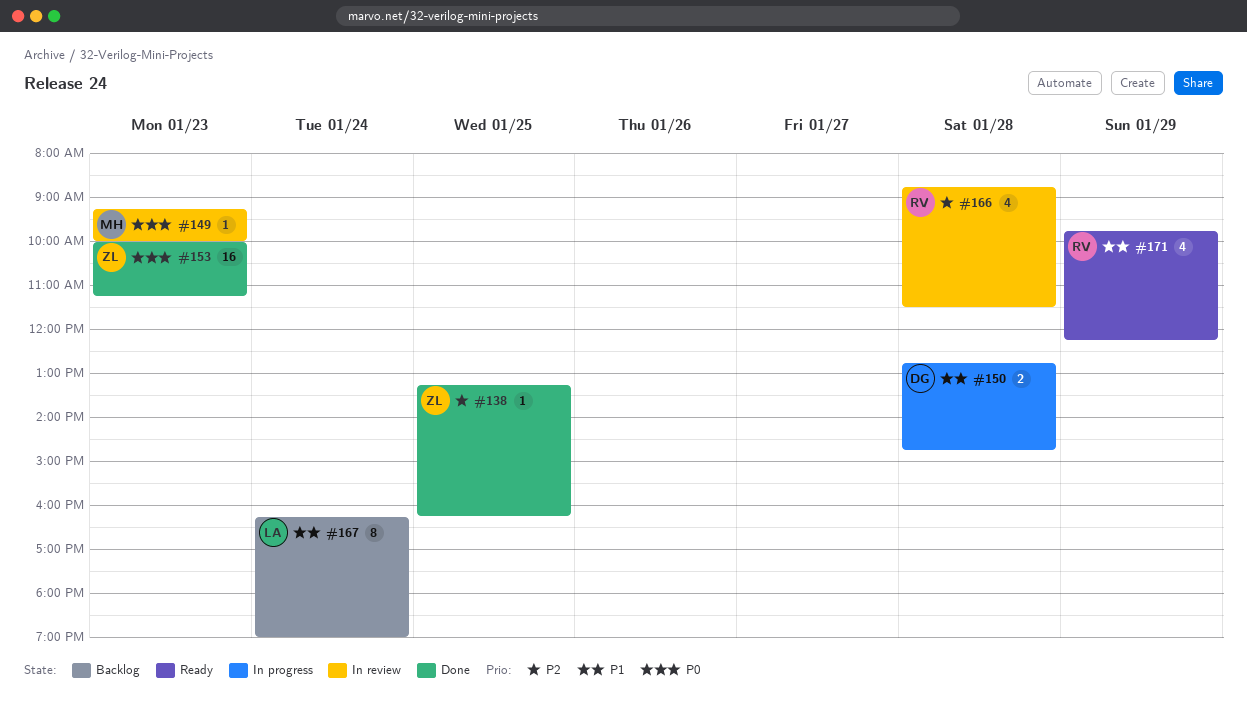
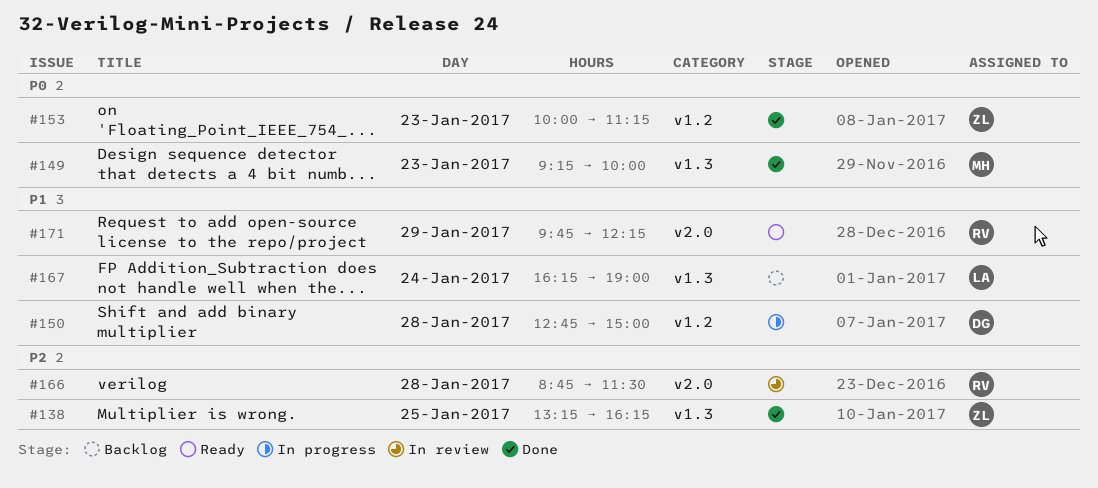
#149, status: In review -> Done
#150, ends: 14:45 -> 15:00

